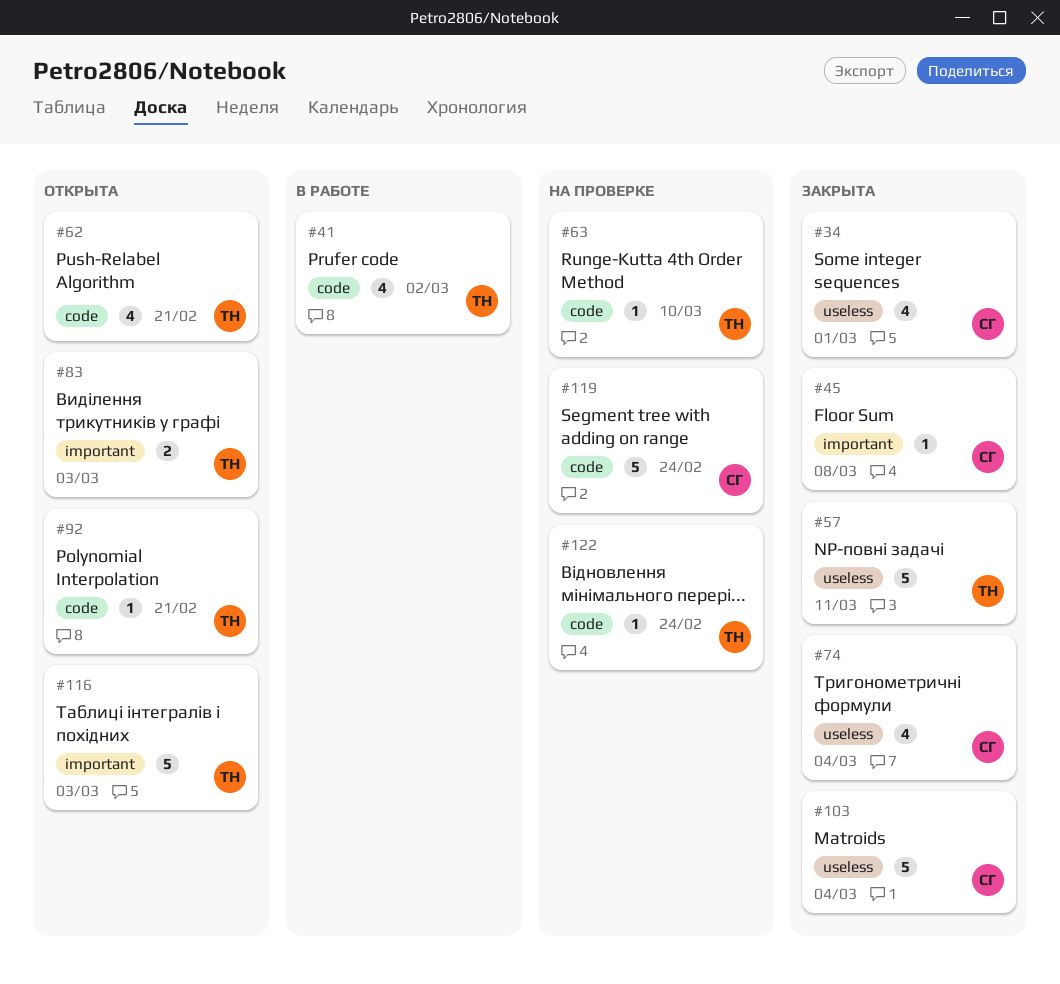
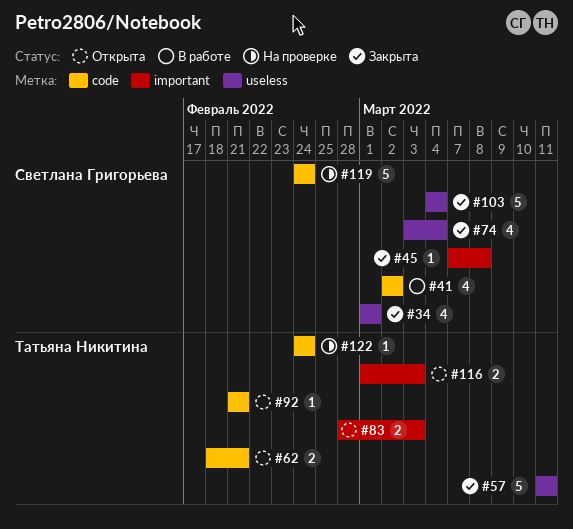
#41, owner: Татьяна Никитина -> Светлана Григорьева
#62, estimate: 4 -> 2
#63: present -> none
#116, estimate: 5 -> 2

